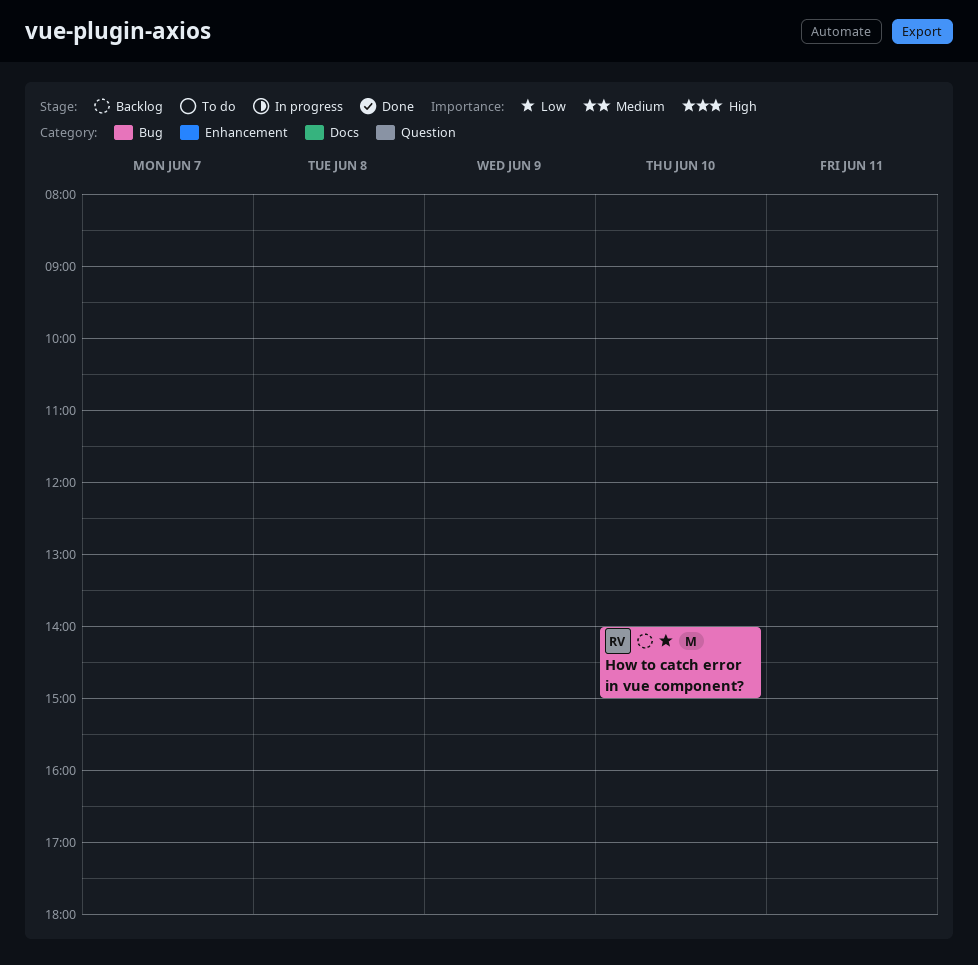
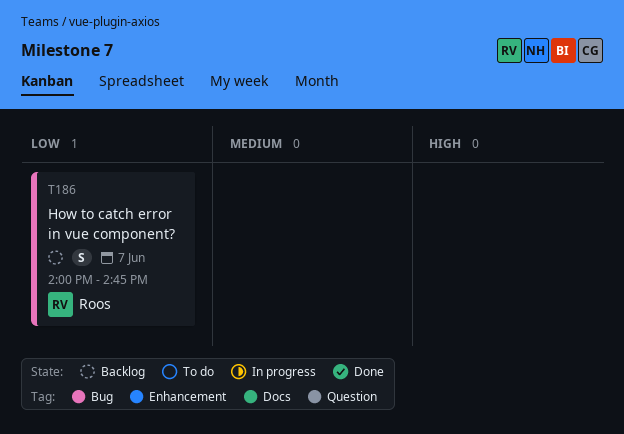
How to catch error in vue component?, estimate: M -> S
How to catch error in vue component?, day: Jun 10 -> Jun 7
How to catch error in vue component?, ends: 15:00 -> 14:45

